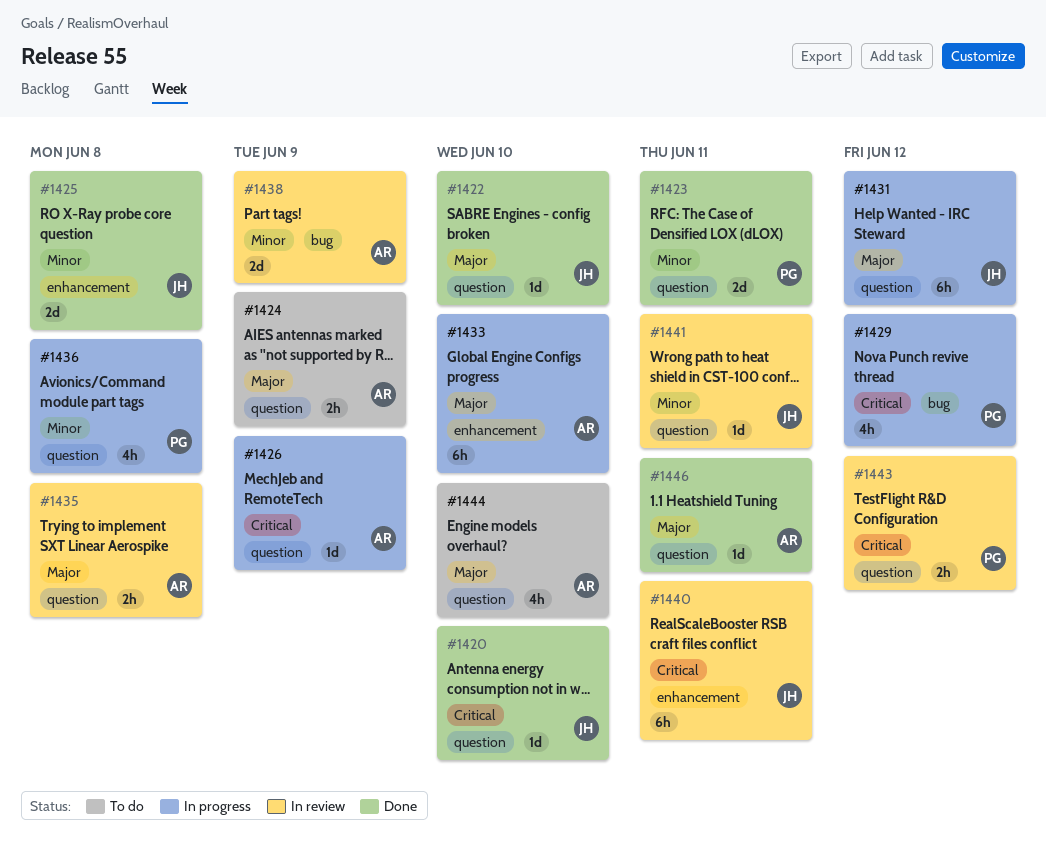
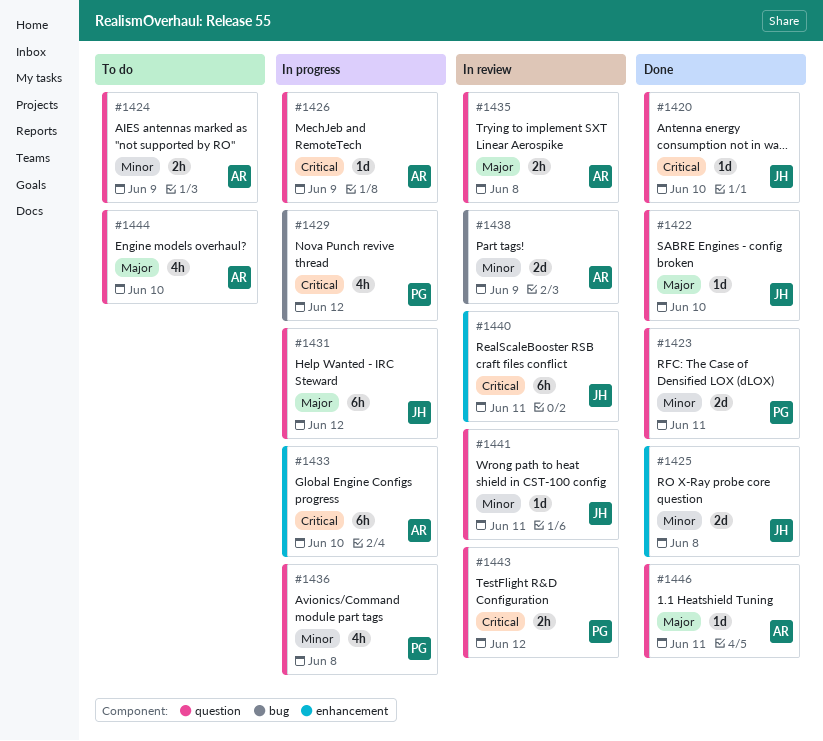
#1424, priority: Major -> Minor
#1433, priority: Major -> Critical

